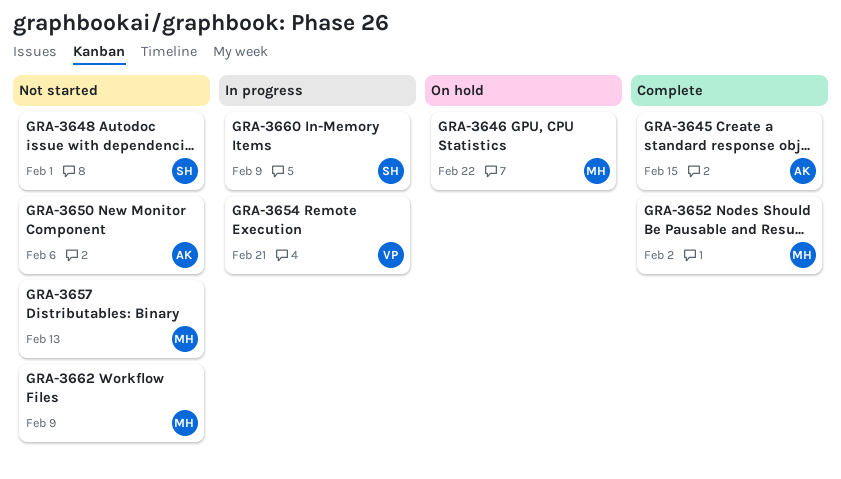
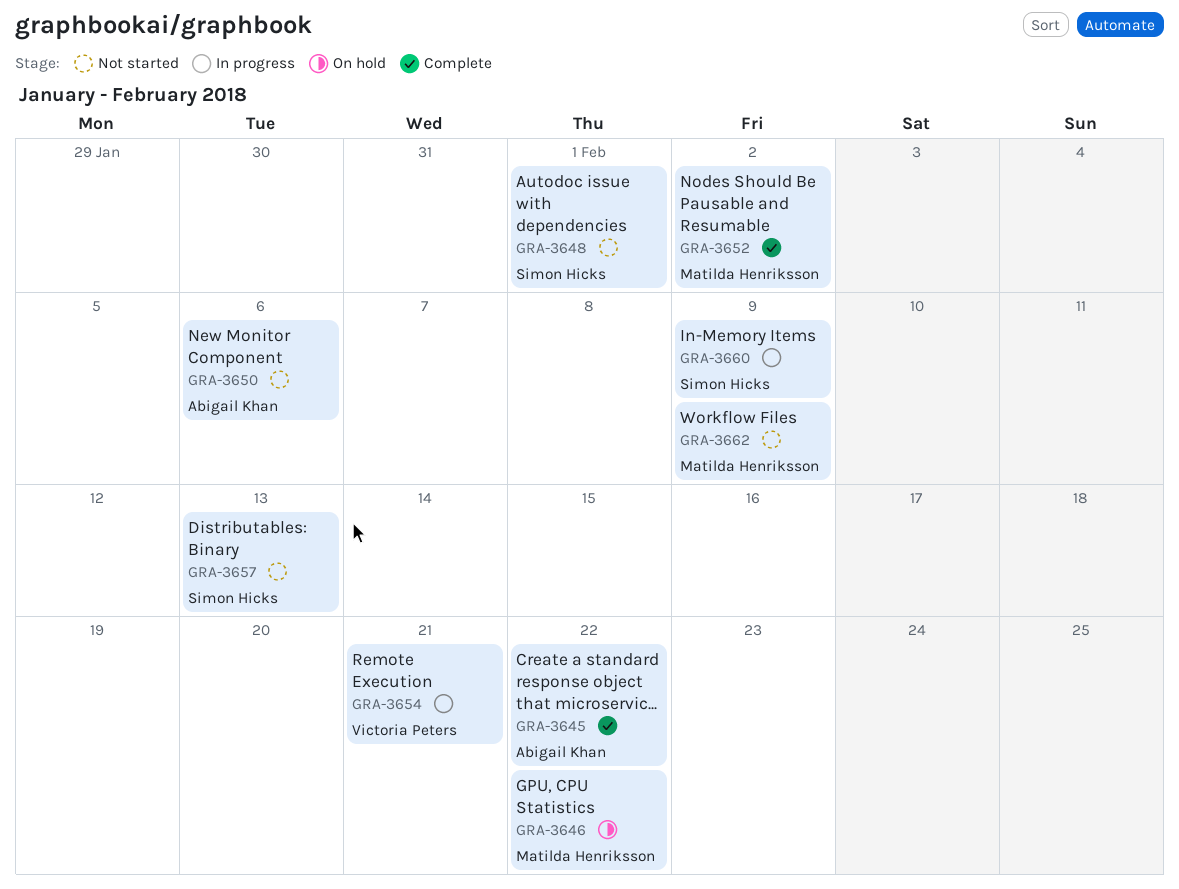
GRA-3645, due: Feb 15 -> Feb 22
GRA-3657, owner: Matilda Henriksson -> Simon Hicks

